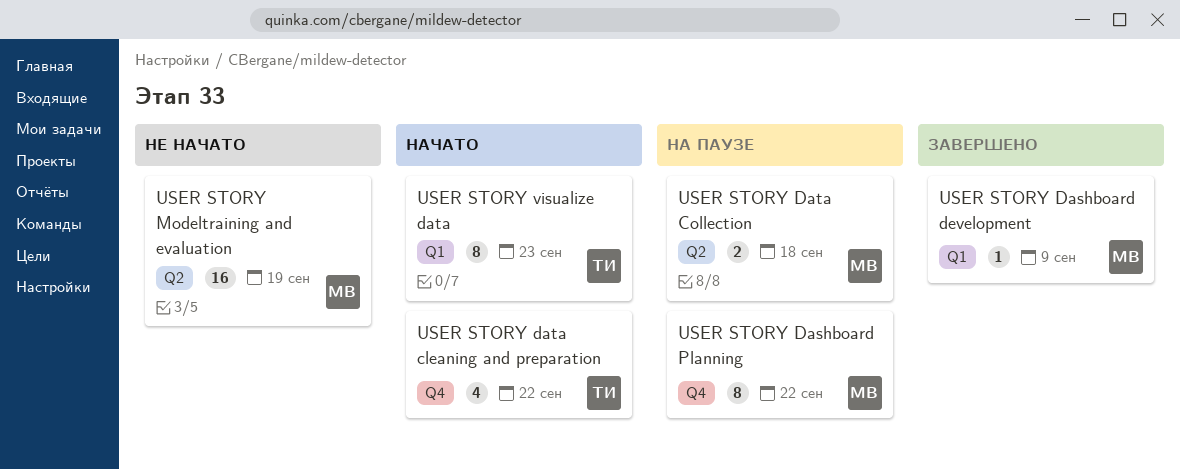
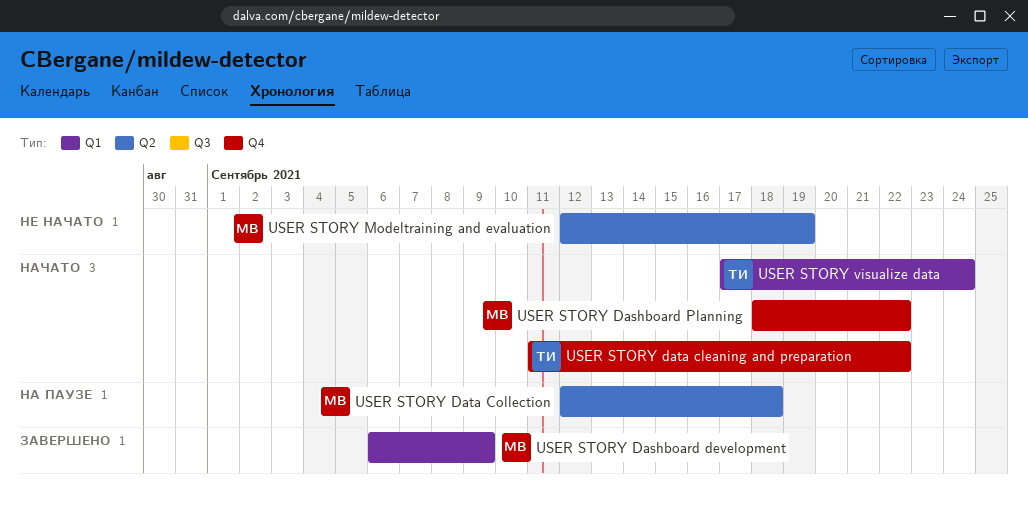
USER STORY Dashboard Planning, status: На паузе -> Начато
USER STORY visualize data, due: Sep 23 -> Sep 24

